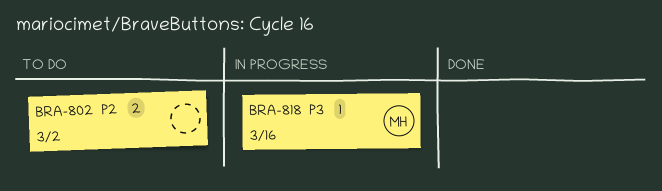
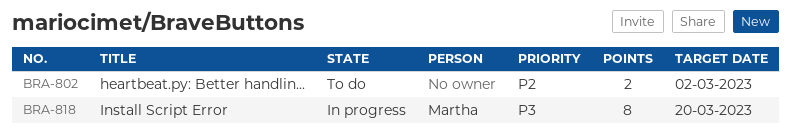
BRA-818, estimate: 1 -> 8
BRA-818, due: Mar 16 -> Mar 20

